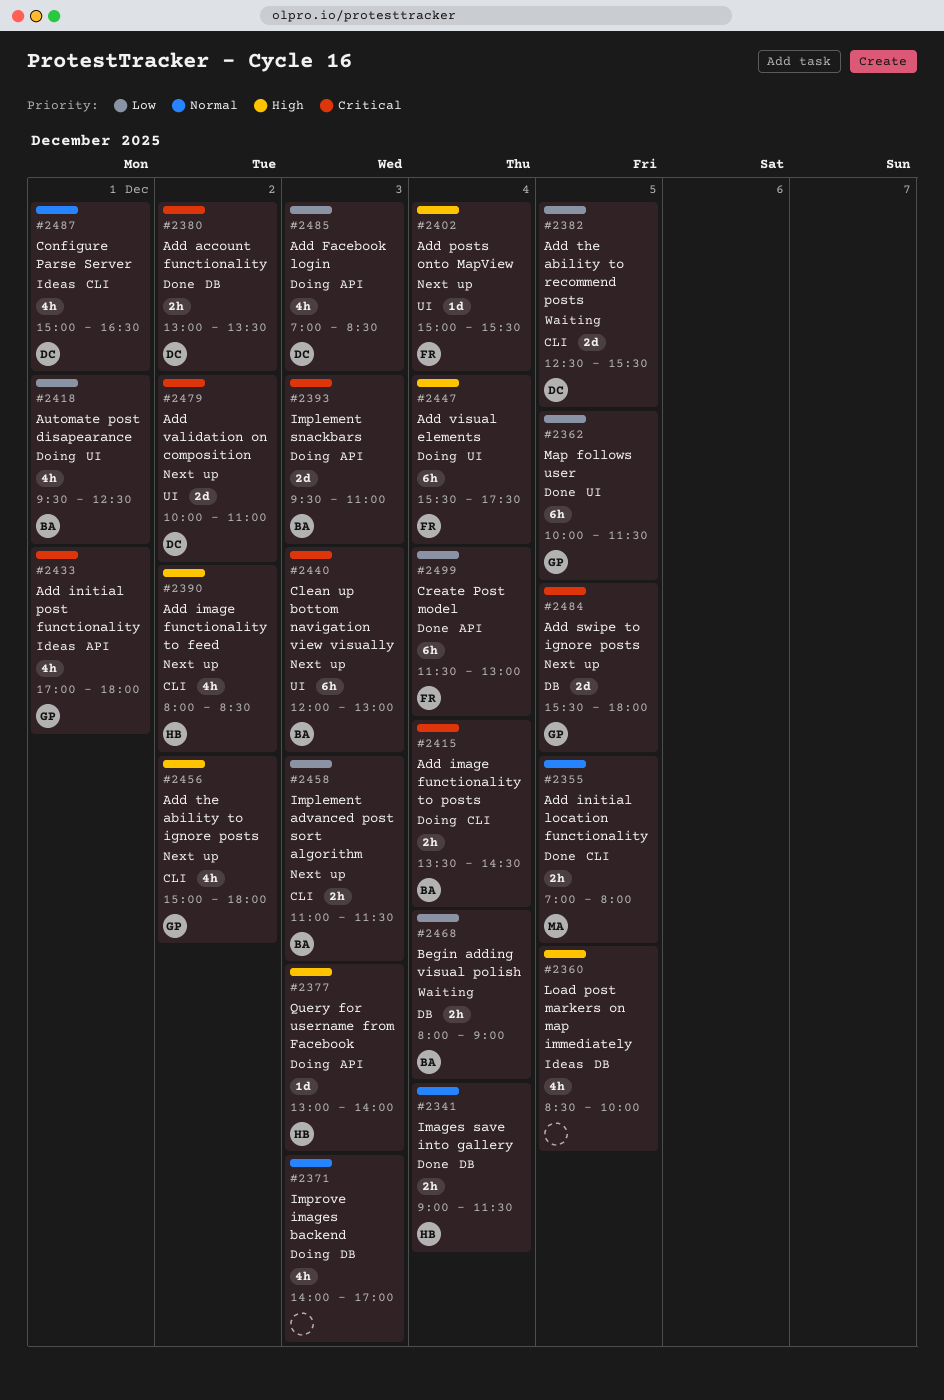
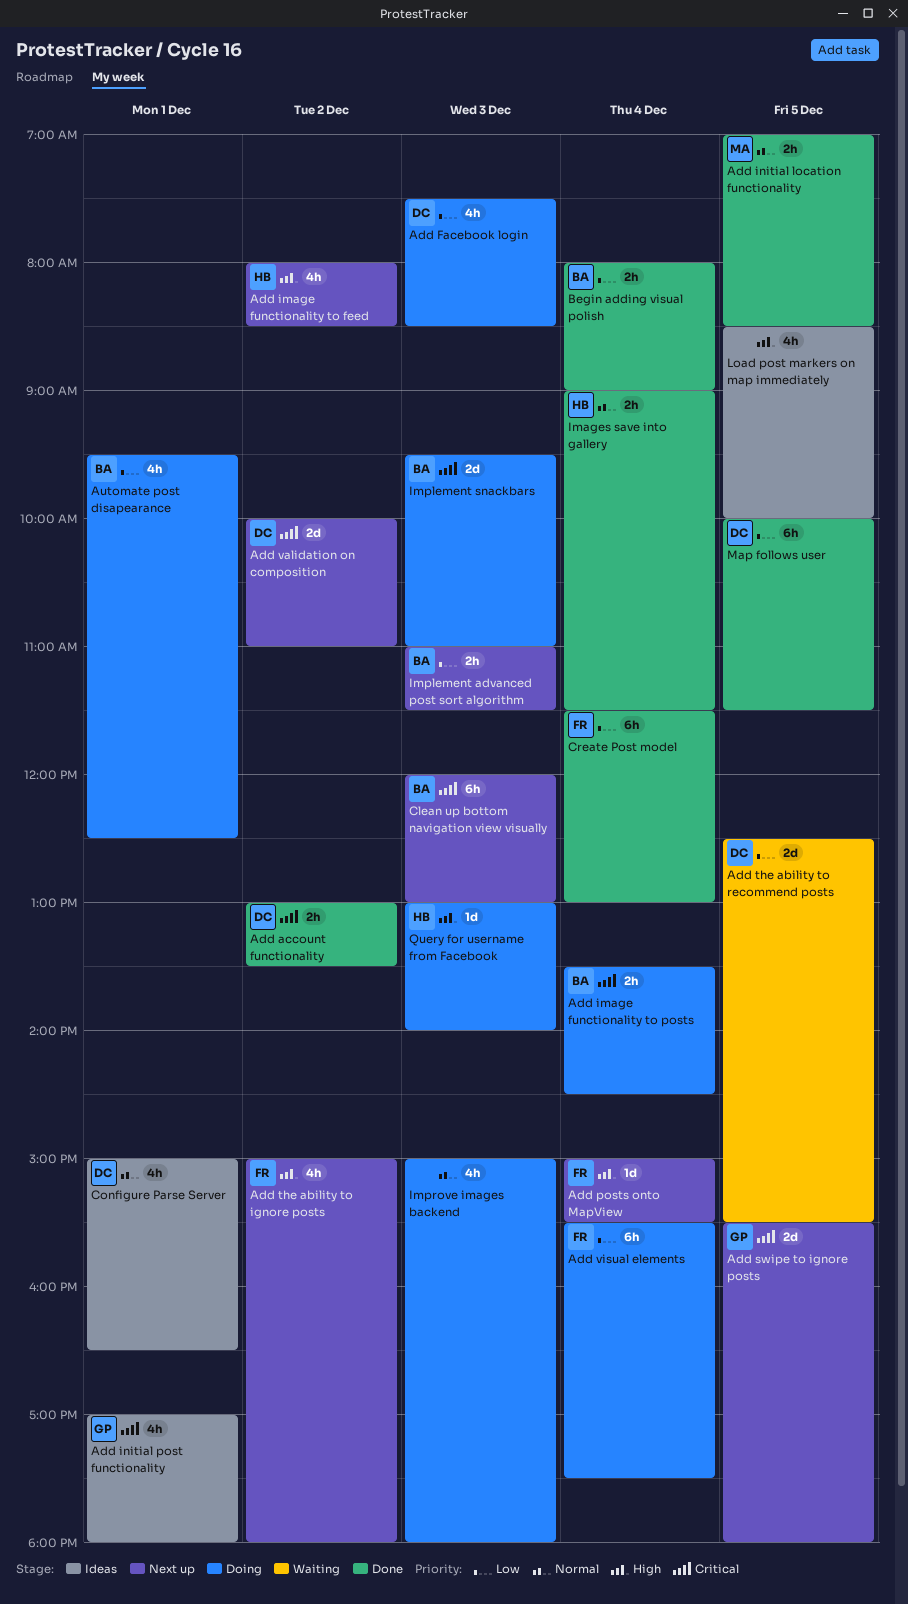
Add Facebook login, begins: 07:00 -> 07:30
Add initial location functionality, ends: 08:00 -> 08:30
Add the ability to ignore posts, owner: GP -> FR
Add visual elements, priority: High -> Low
Begin adding visual polish, status: Waiting -> Done
Improve images backend, begins: 14:00 -> 15:00
Improve images backend, ends: 17:00 -> 18:00
Map follows user, owner: GP -> DC

